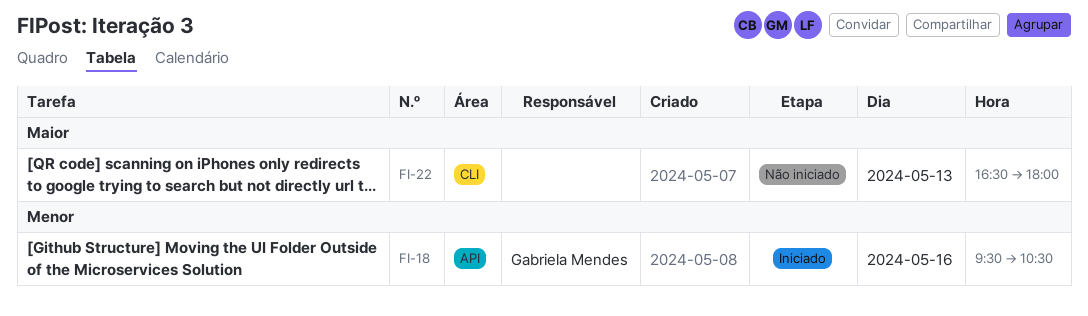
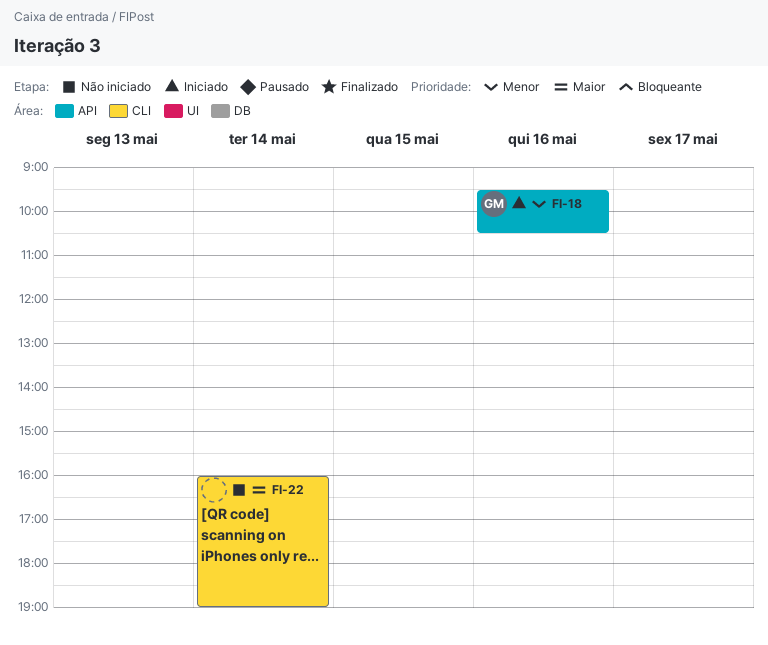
FI-22, day: May 13 -> May 14
FI-22, begins: 16:30 -> 16:00
FI-22, ends: 18:00 -> 19:00

